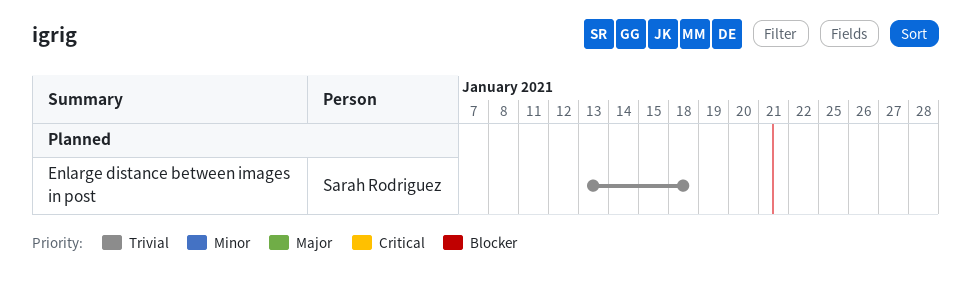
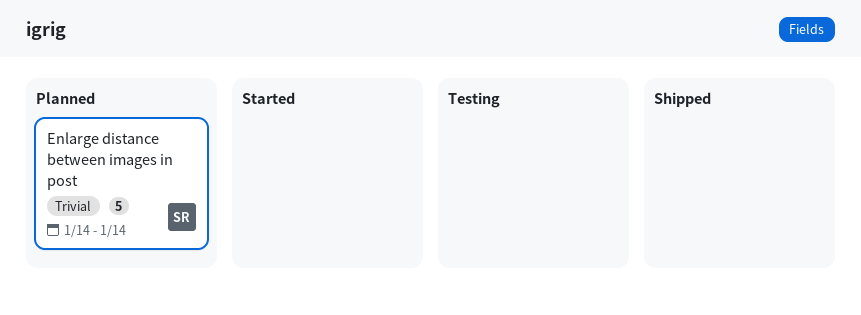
Enlarge distance between images in post, start: Jan 13 -> Jan 14
Enlarge distance between images in post, due: Jan 18 -> Jan 14

